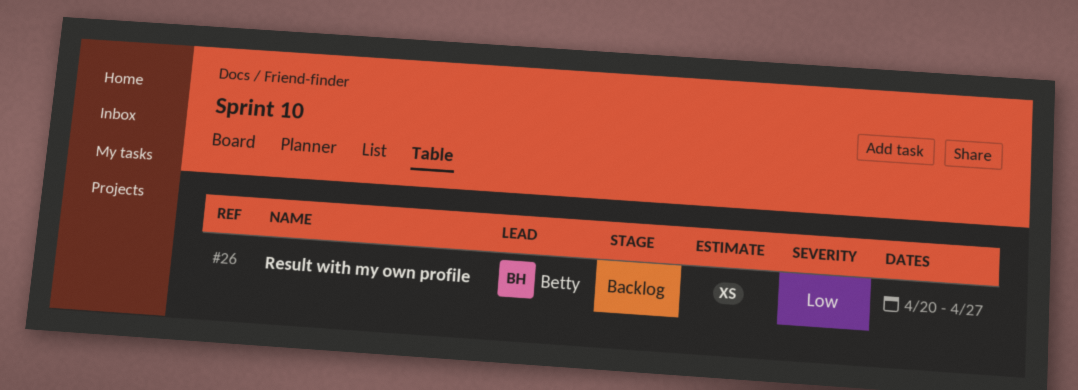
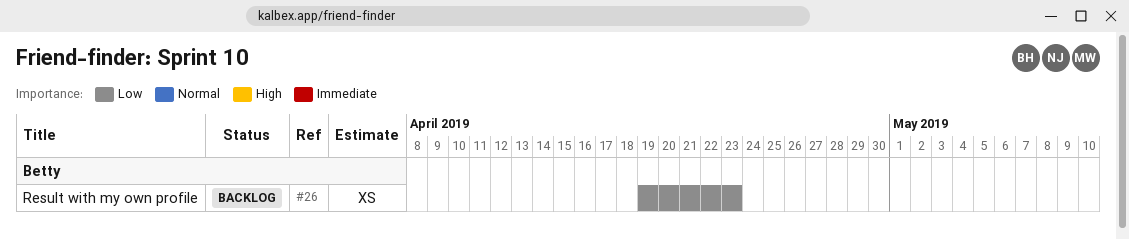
#26, start: Apr 20 -> Apr 19
#26, due: Apr 27 -> Apr 23

